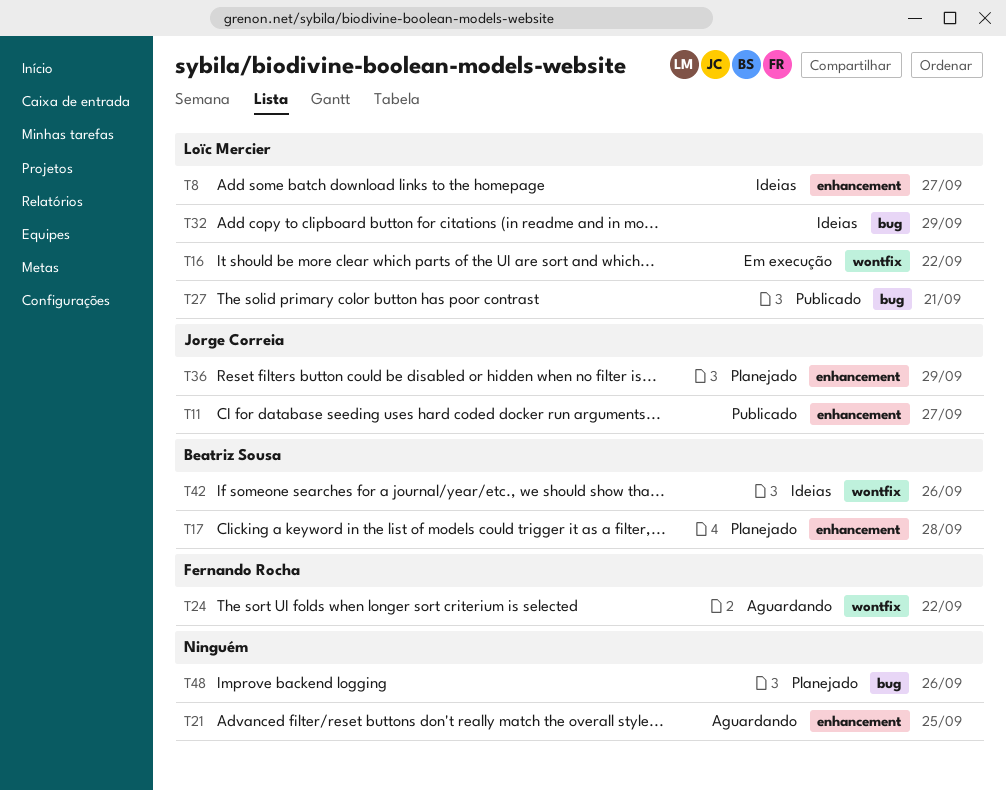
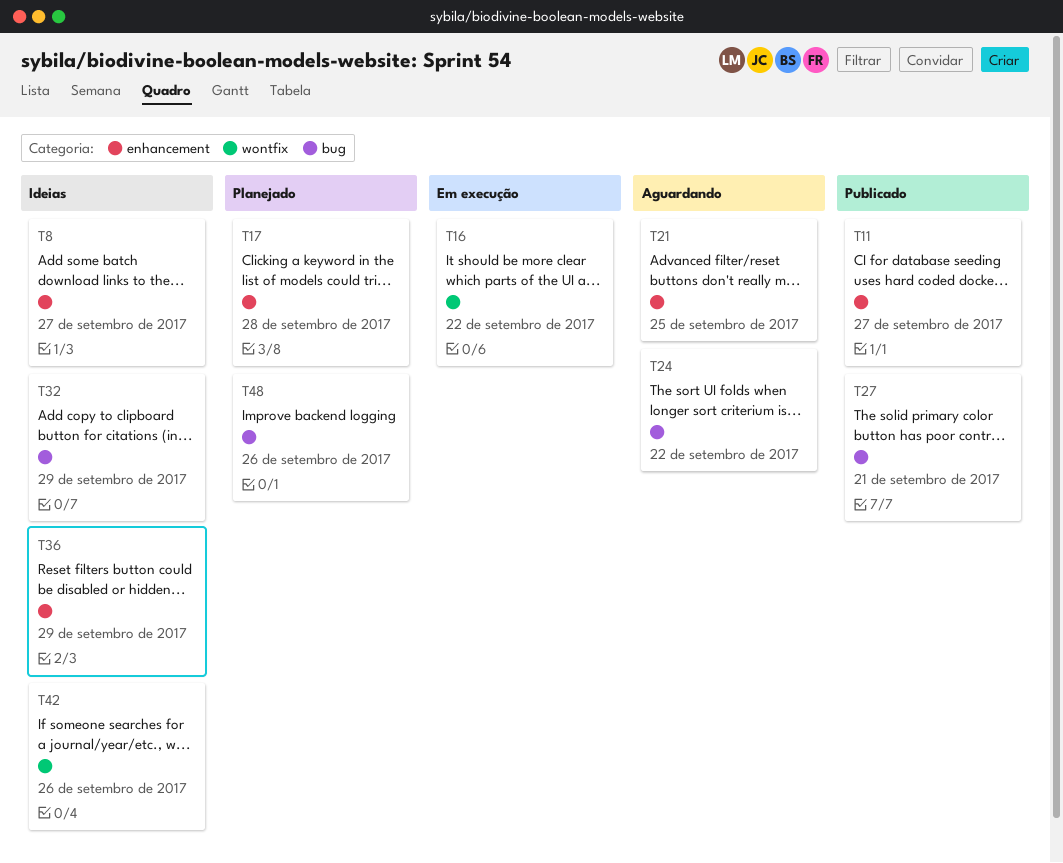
T24, label: wontfix -> bug
T36, status: Planejado -> Ideias

